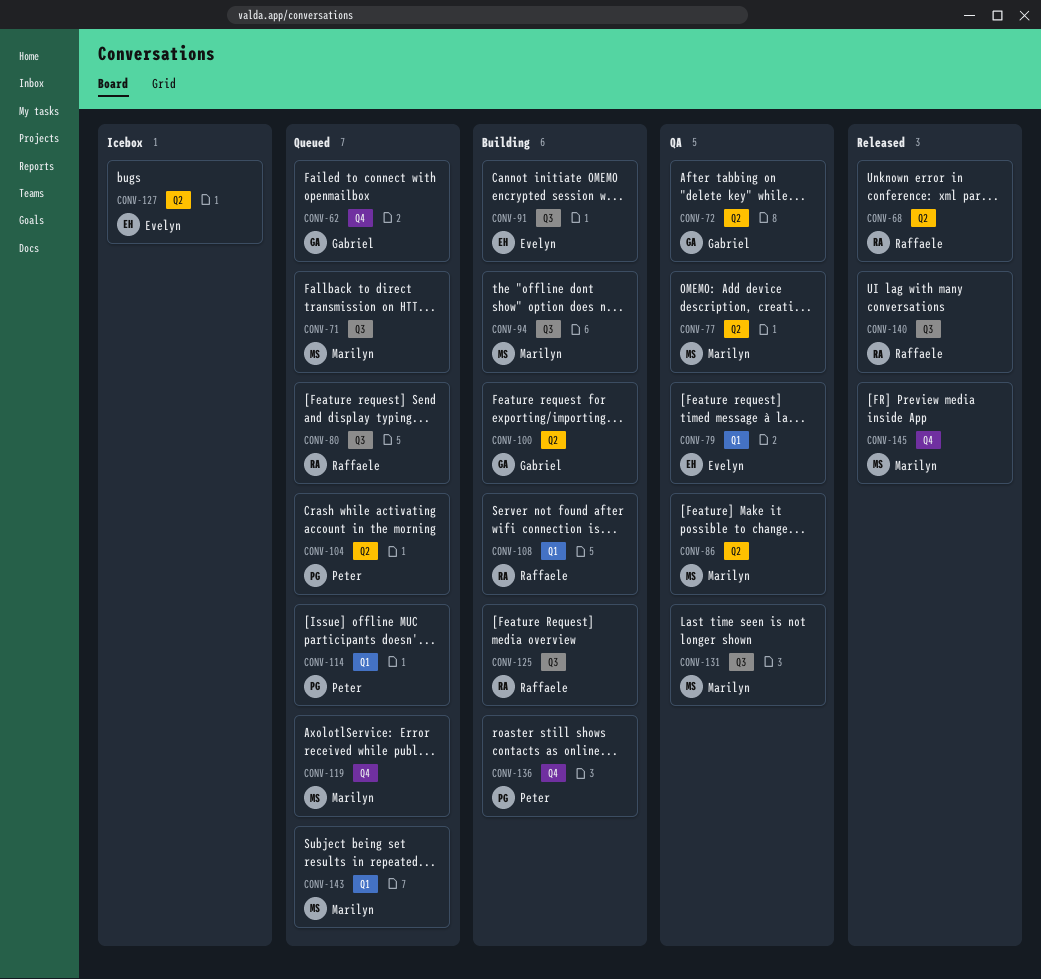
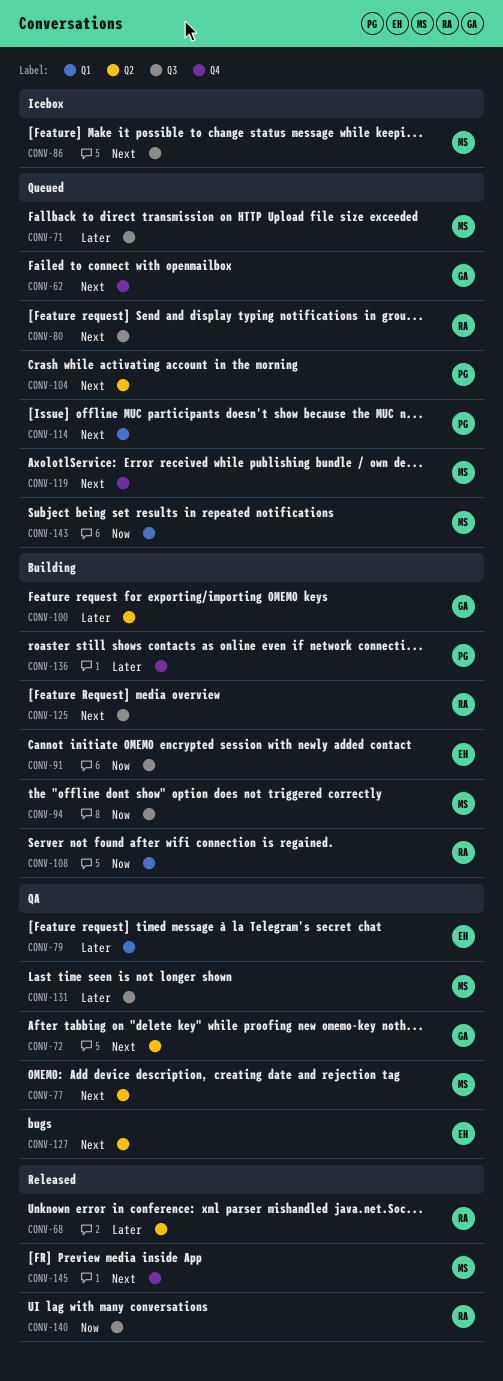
CONV-86, status: QA -> Icebox
CONV-86, label: Q2 -> Q3
CONV-127, status: Icebox -> QA

